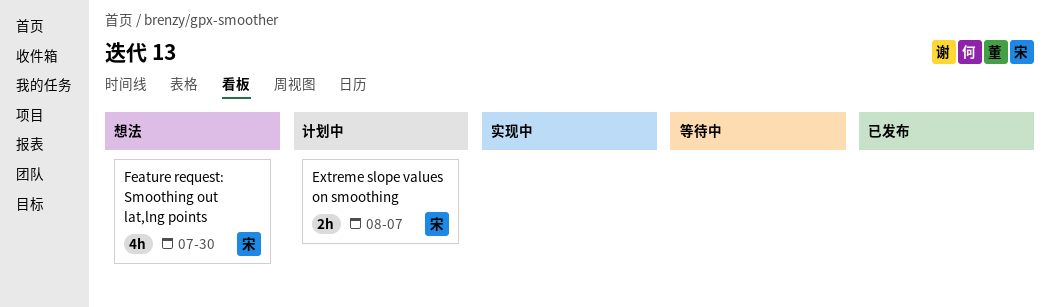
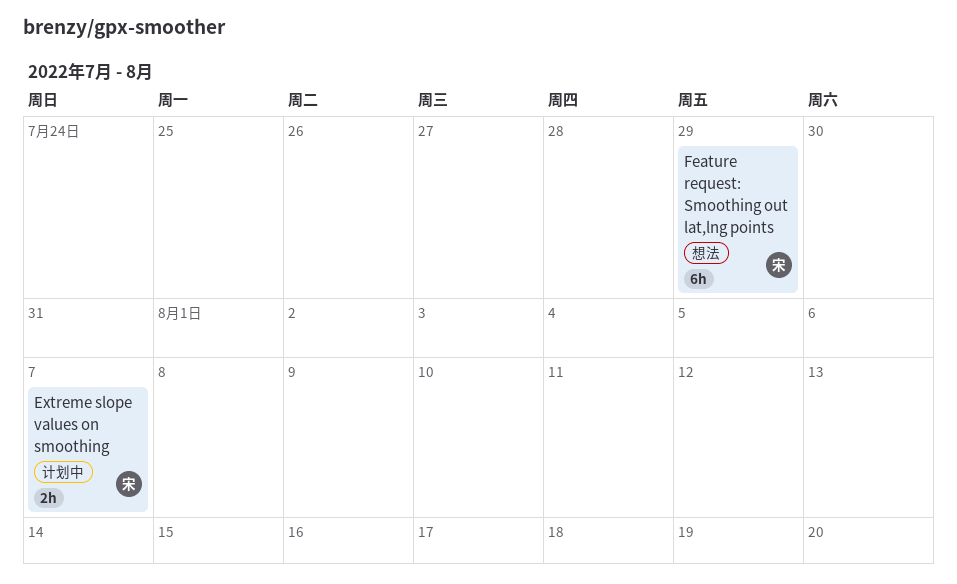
Feature request: Smoothing out lat,lng points, estimate: 4h -> 6h
Feature request: Smoothing out lat,lng points, due: Jul 30 -> Jul 29

